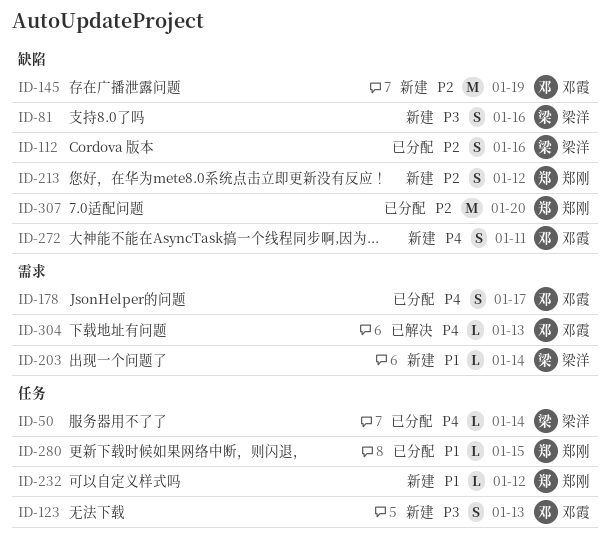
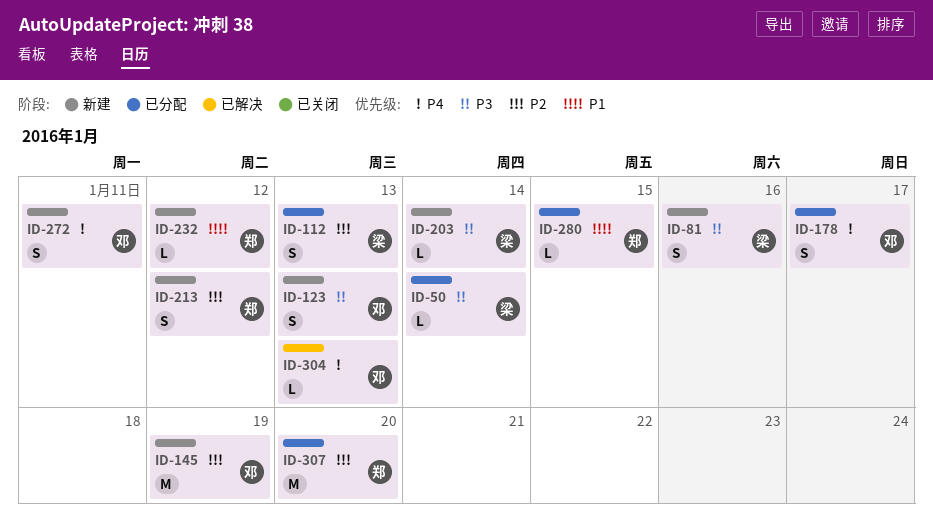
ID-50, priority: P4 -> P3
ID-112, due: Jan 16 -> Jan 13
ID-203, priority: P1 -> P3

